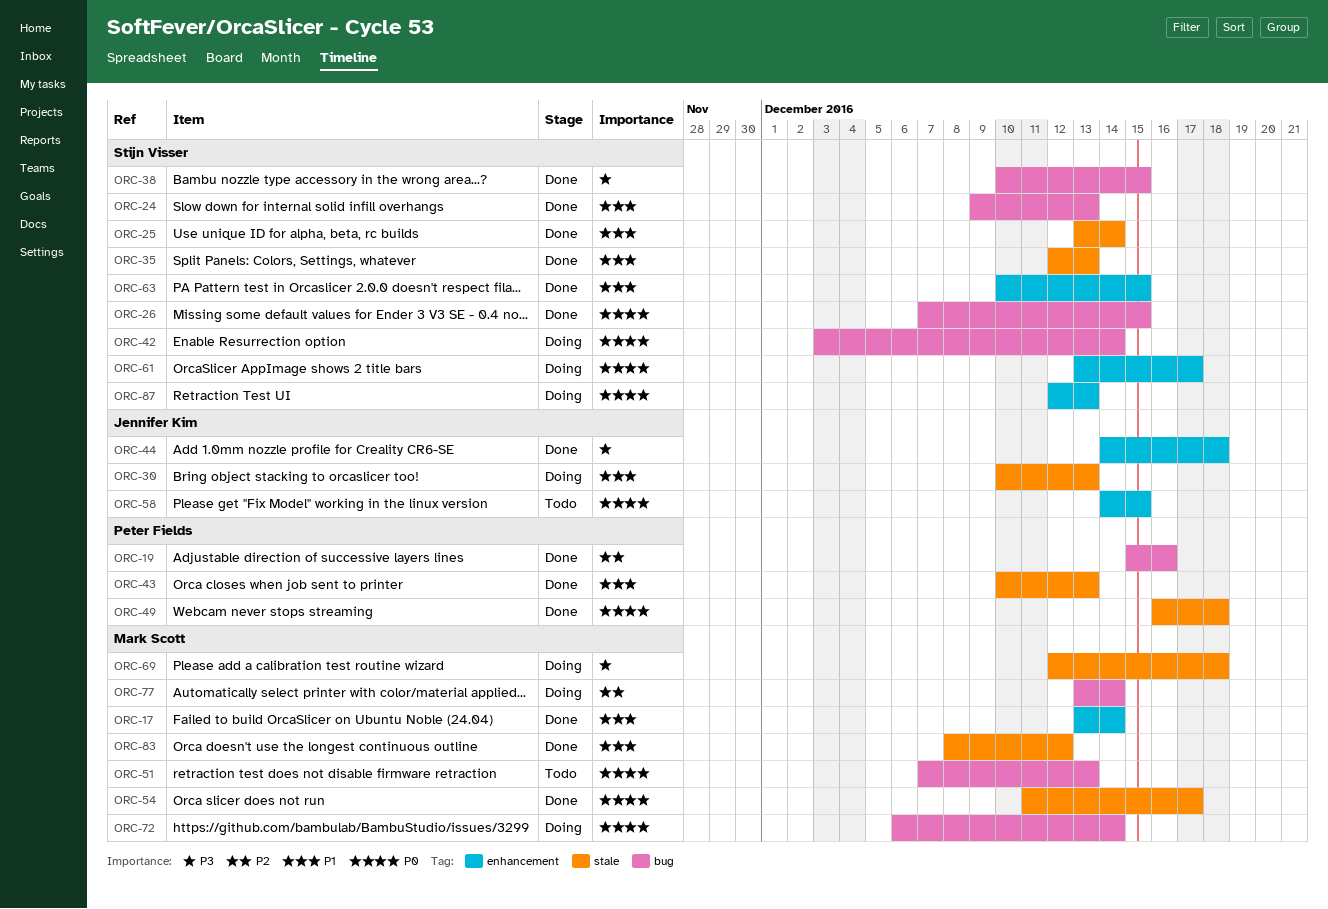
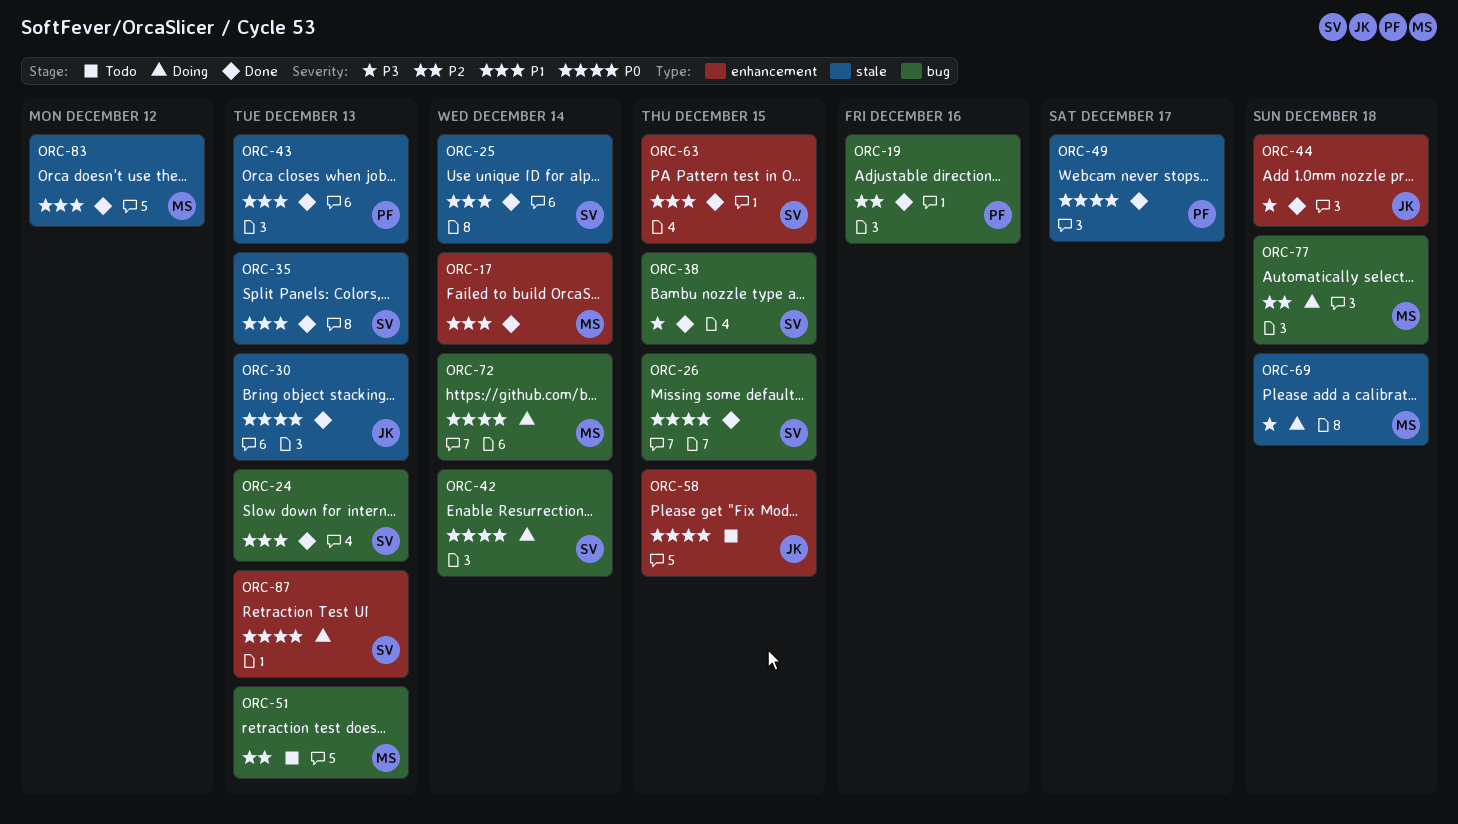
ORC-30, status: Doing -> Done
ORC-30, priority: P1 -> P0
ORC-49, due: Dec 18 -> Dec 17
ORC-51, priority: P0 -> P2
ORC-54: present -> none
ORC-61: present -> none
ORC-77, due: Dec 14 -> Dec 18

